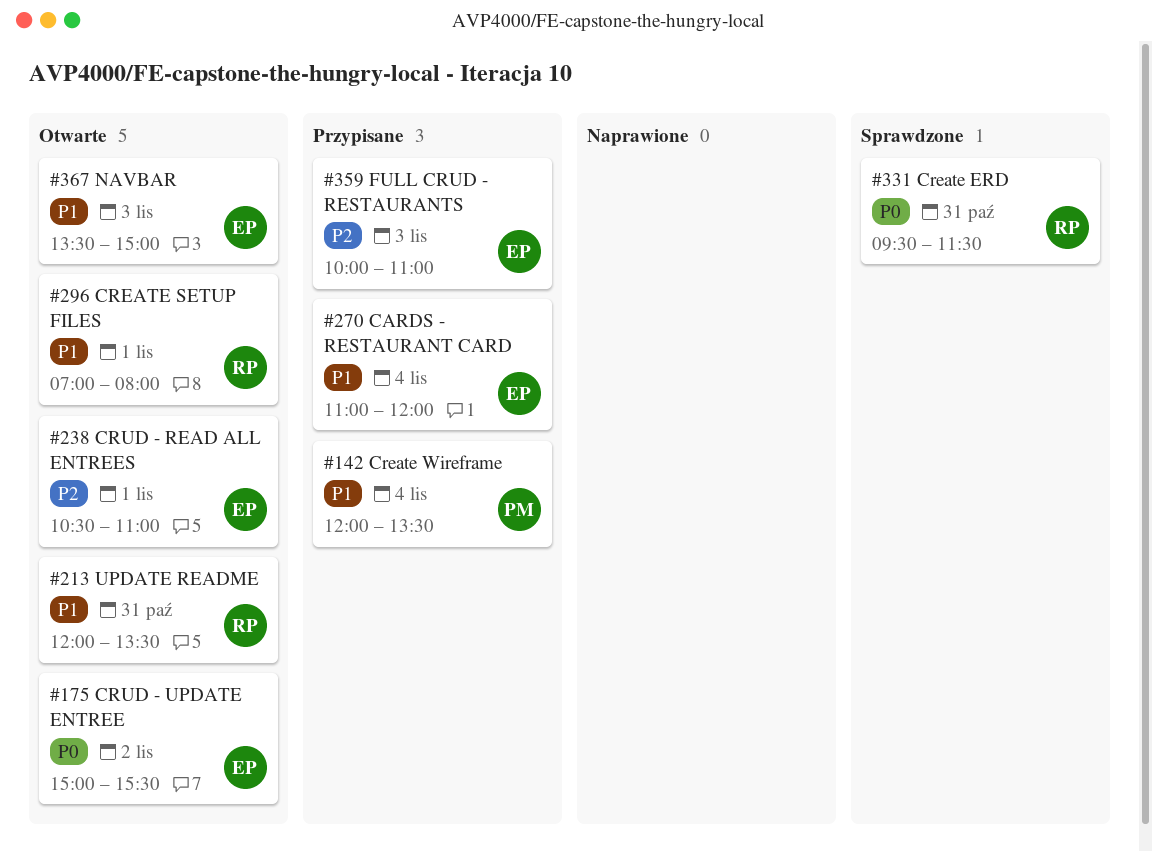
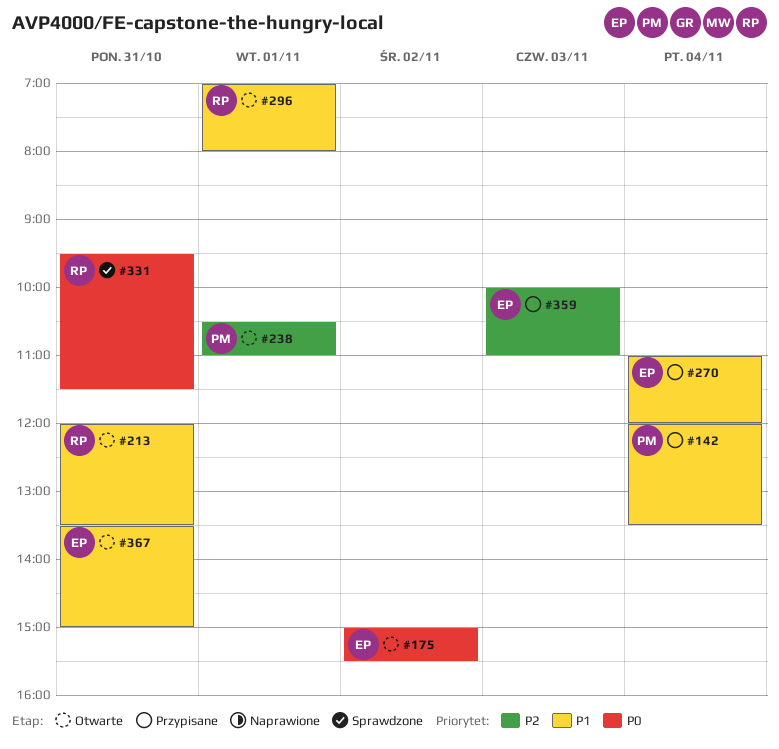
#238, owner: EP -> PM
#367, day: Nov 3 -> Oct 31

